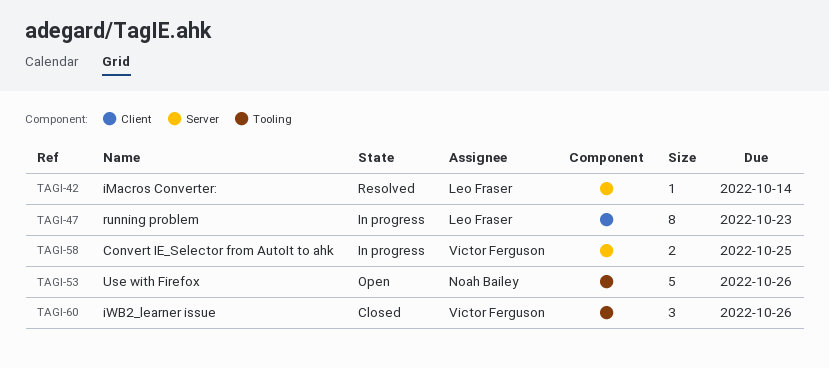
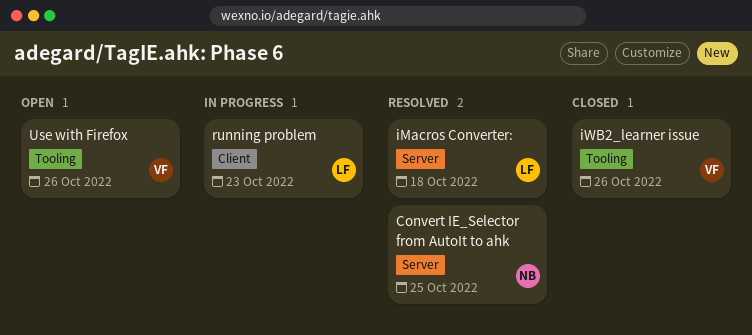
Convert IE_Selector from AutoIt to ahk, status: In progress -> Resolved
Convert IE_Selector from AutoIt to ahk, owner: Victor Ferguson -> Noah Bailey
iMacros Converter:, due: Oct 14 -> Oct 18
Use with Firefox, owner: Noah Bailey -> Victor Ferguson

